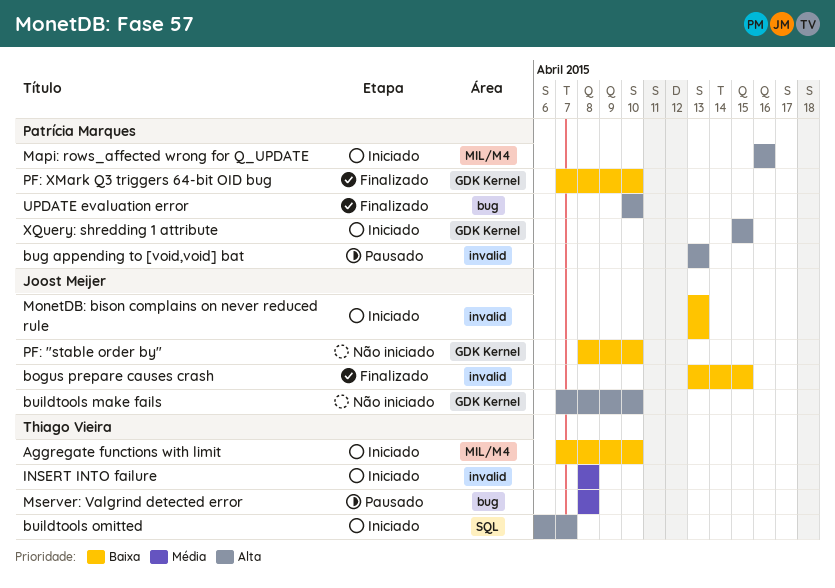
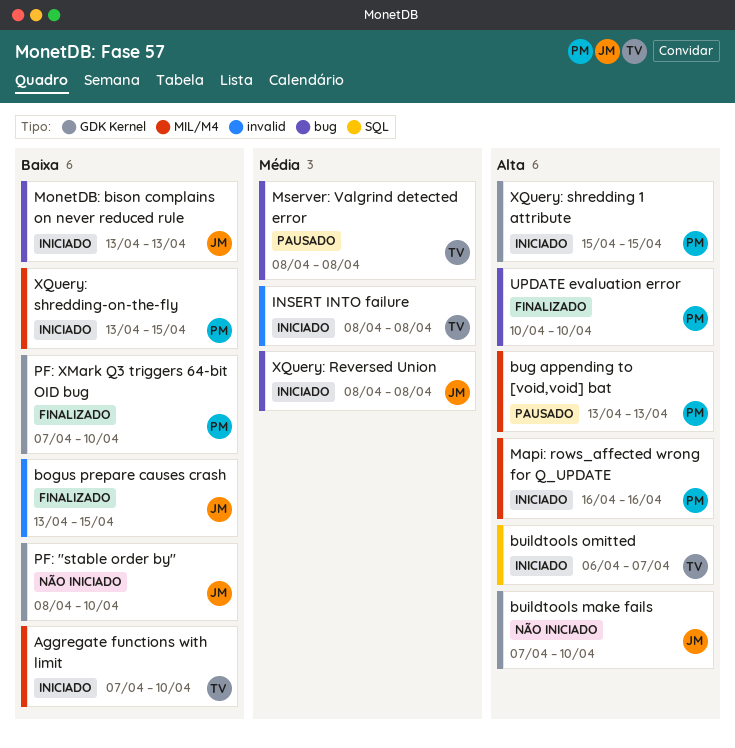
bug appending to [void,void] bat, label: invalid -> MIL/M4
MonetDB: bison complains on never reduced rule, label: invalid -> bug
XQuery: Reversed Union: none -> present
XQuery: shredding-on-the-fly: none -> present

